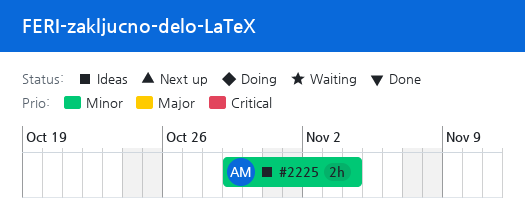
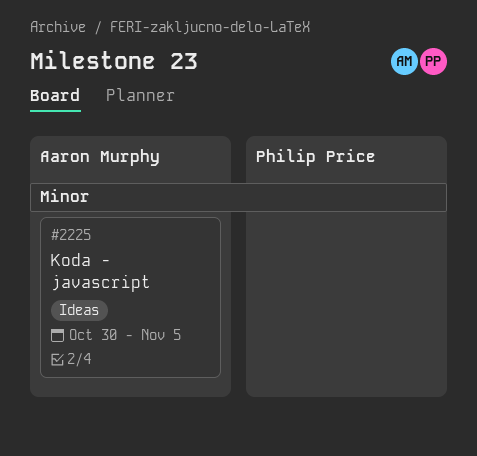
#2225, start: Oct 29 -> Oct 30
#2225, due: Nov 4 -> Nov 5

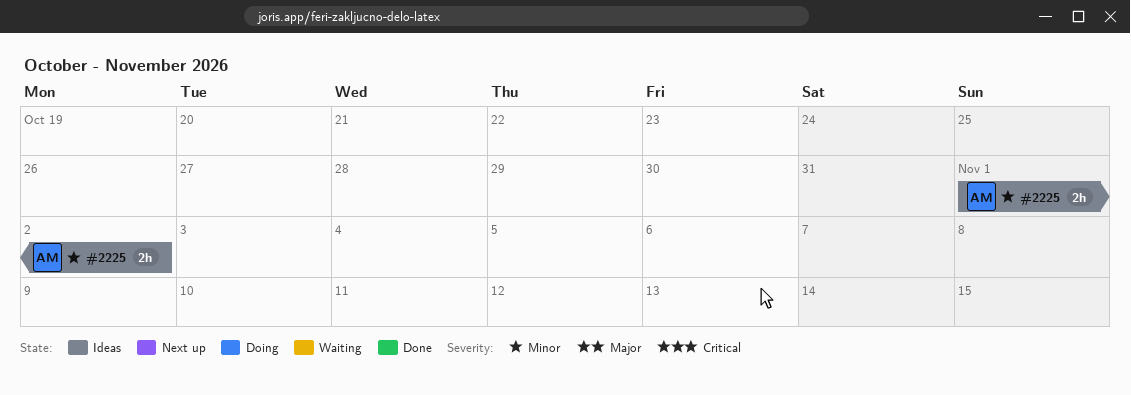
#2225, start: Oct 30 -> Nov 1
#2225, due: Nov 5 -> Nov 2

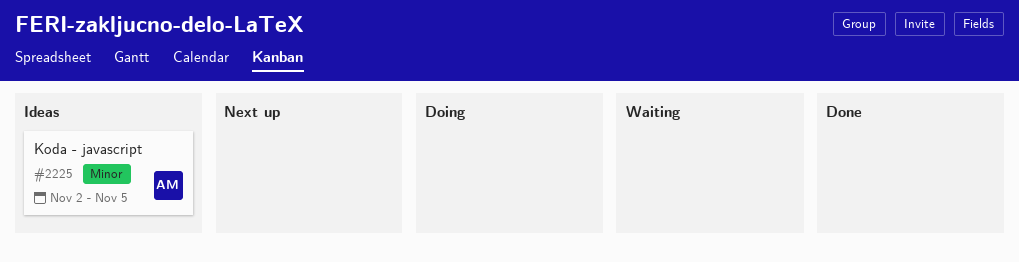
#2225, start: Nov 1 -> Nov 2
#2225, due: Nov 2 -> Nov 5

